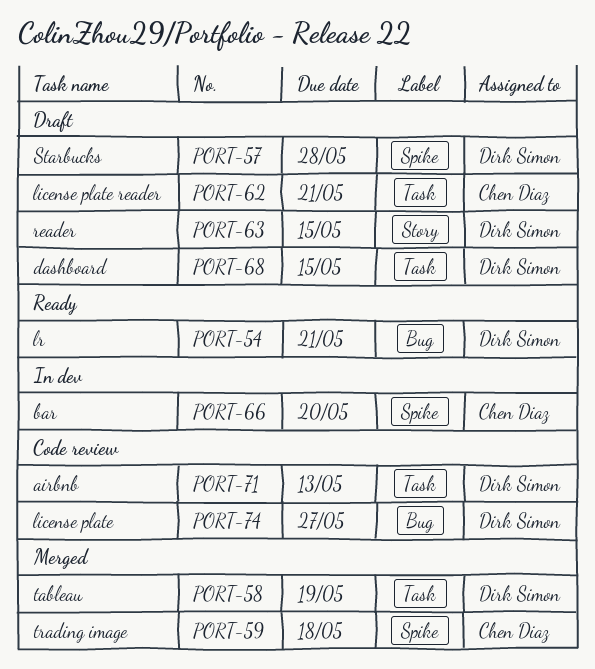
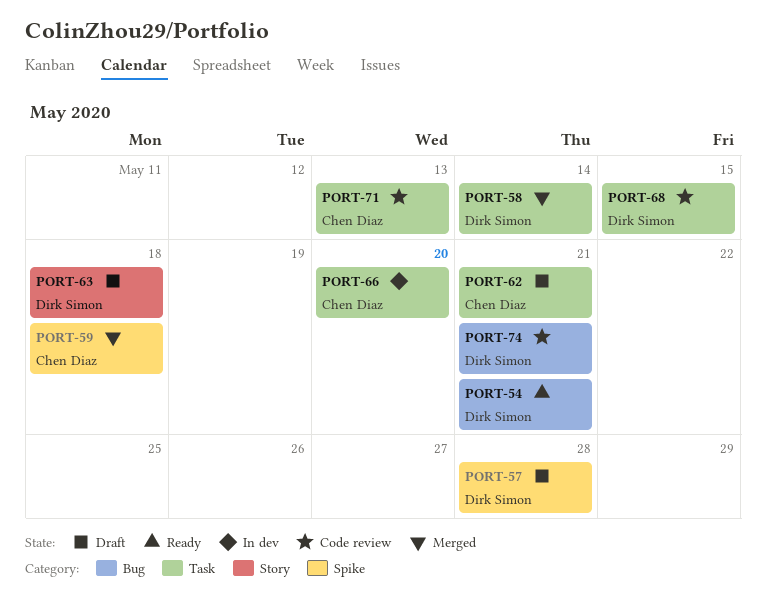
PORT-58, due: May 19 -> May 14
PORT-63, due: May 15 -> May 18
PORT-66, label: Spike -> Task
PORT-68, status: Draft -> Code review
PORT-71, owner: Dirk Simon -> Chen Diaz
PORT-74, due: May 27 -> May 21

